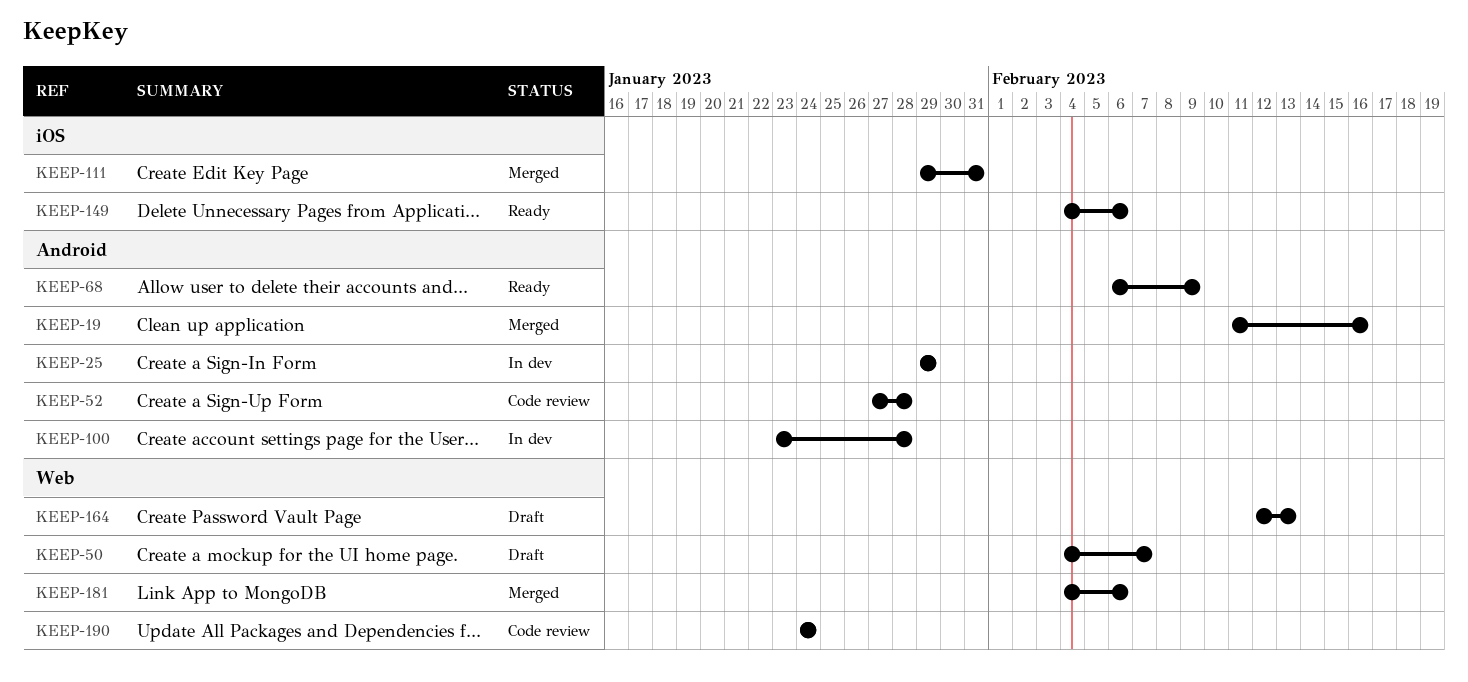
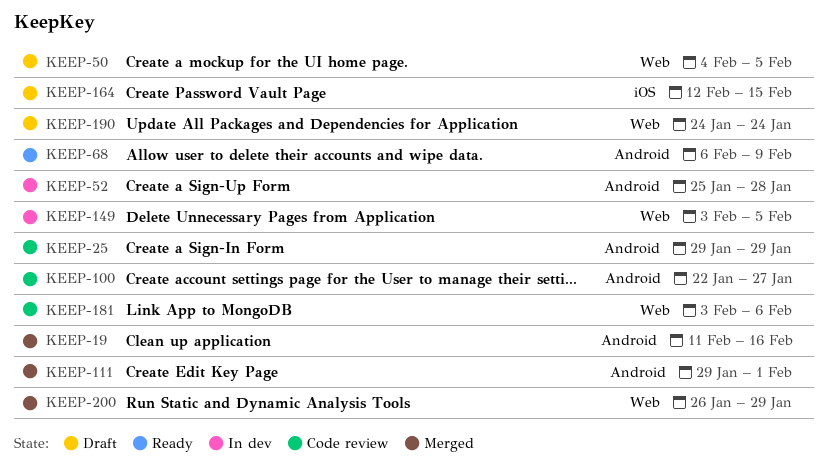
KEEP-25, status: In dev -> Code review
KEEP-50, due: Feb 7 -> Feb 5
KEEP-52, status: Code review -> In dev
KEEP-52, start: Jan 27 -> Jan 25
KEEP-100, status: In dev -> Code review
KEEP-100, start: Jan 23 -> Jan 22
KEEP-100, due: Jan 28 -> Jan 27
KEEP-111, label: iOS -> Android
KEEP-111, due: Jan 31 -> Feb 1
KEEP-149, status: Ready -> In dev
KEEP-149, label: iOS -> Web
KEEP-149, start: Feb 4 -> Feb 3
KEEP-149, due: Feb 6 -> Feb 5
KEEP-164, label: Web -> iOS
KEEP-164, due: Feb 13 -> Feb 15
KEEP-181, status: Merged -> Code review
KEEP-181, start: Feb 4 -> Feb 3
KEEP-190, status: Code review -> Draft
KEEP-200: none -> present

